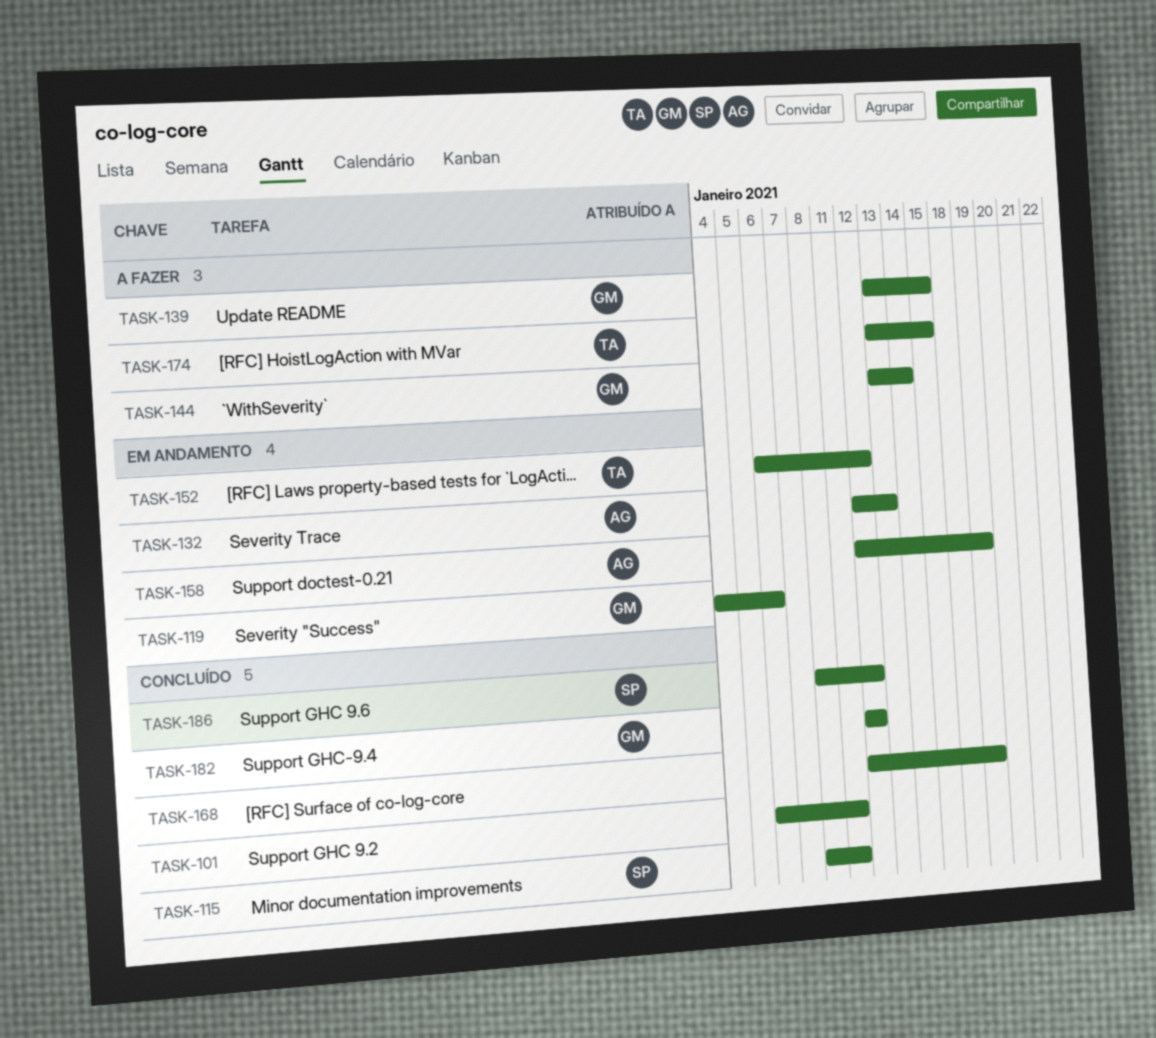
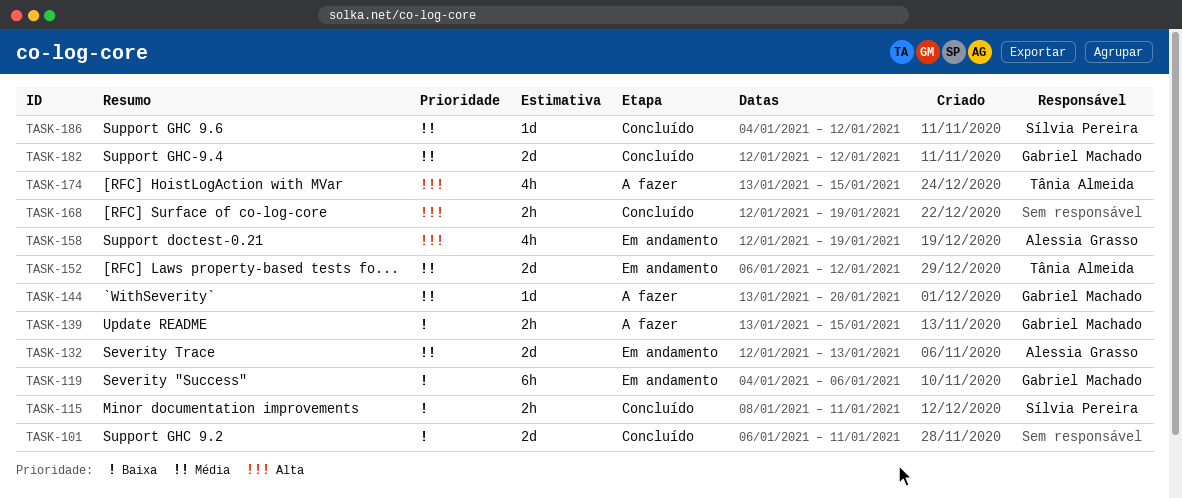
TASK-144, due: Jan 14 -> Jan 20
TASK-186, start: Jan 8 -> Jan 4

